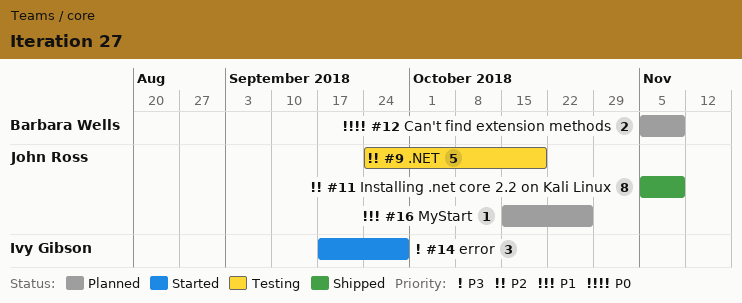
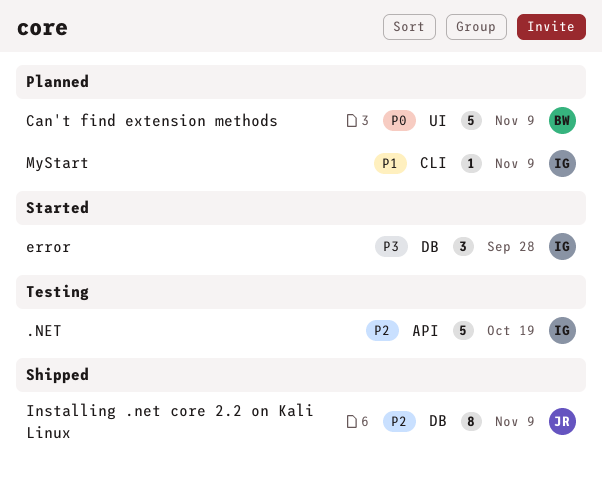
.NET, owner: John Ross -> Ivy Gibson
Can't find extension methods, estimate: 2 -> 5
MyStart, owner: John Ross -> Ivy Gibson
MyStart, due: Oct 26 -> Nov 9

